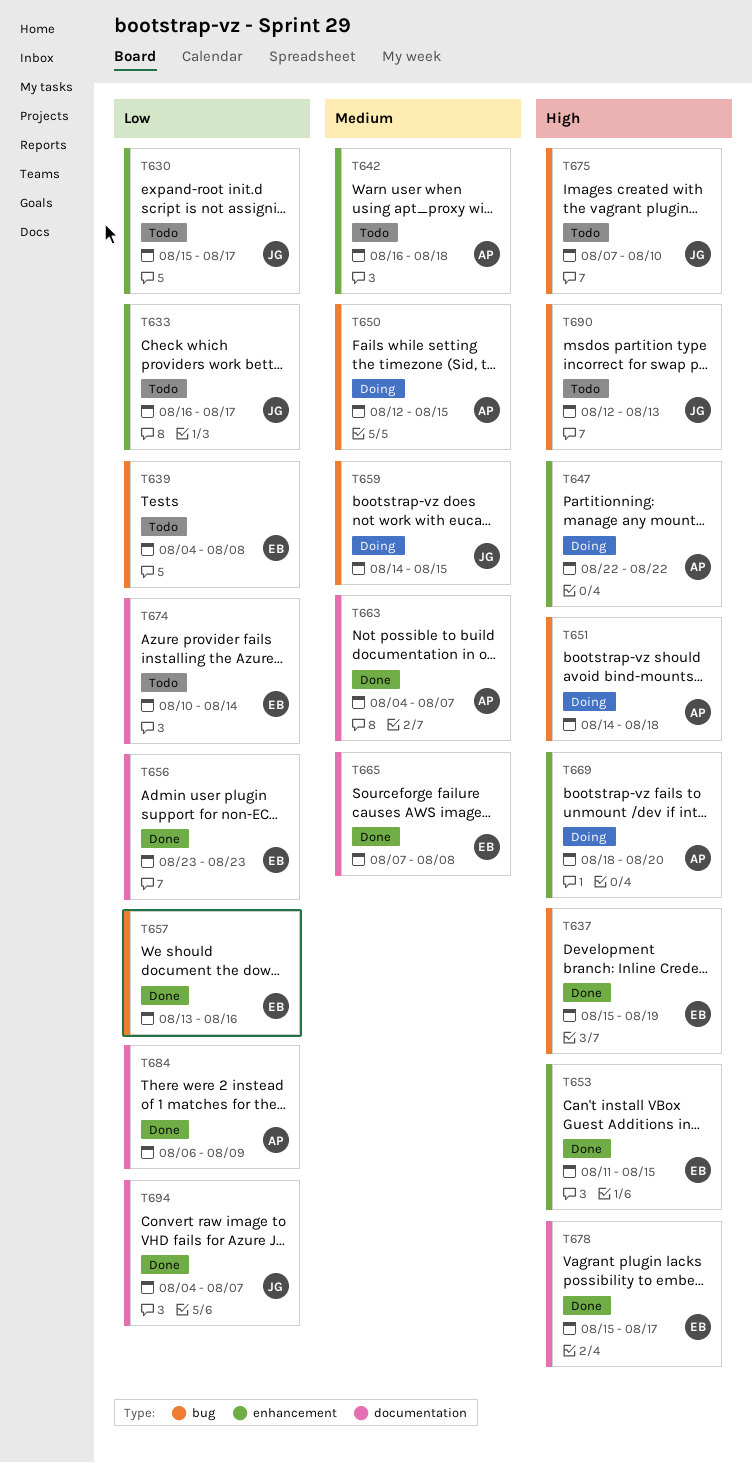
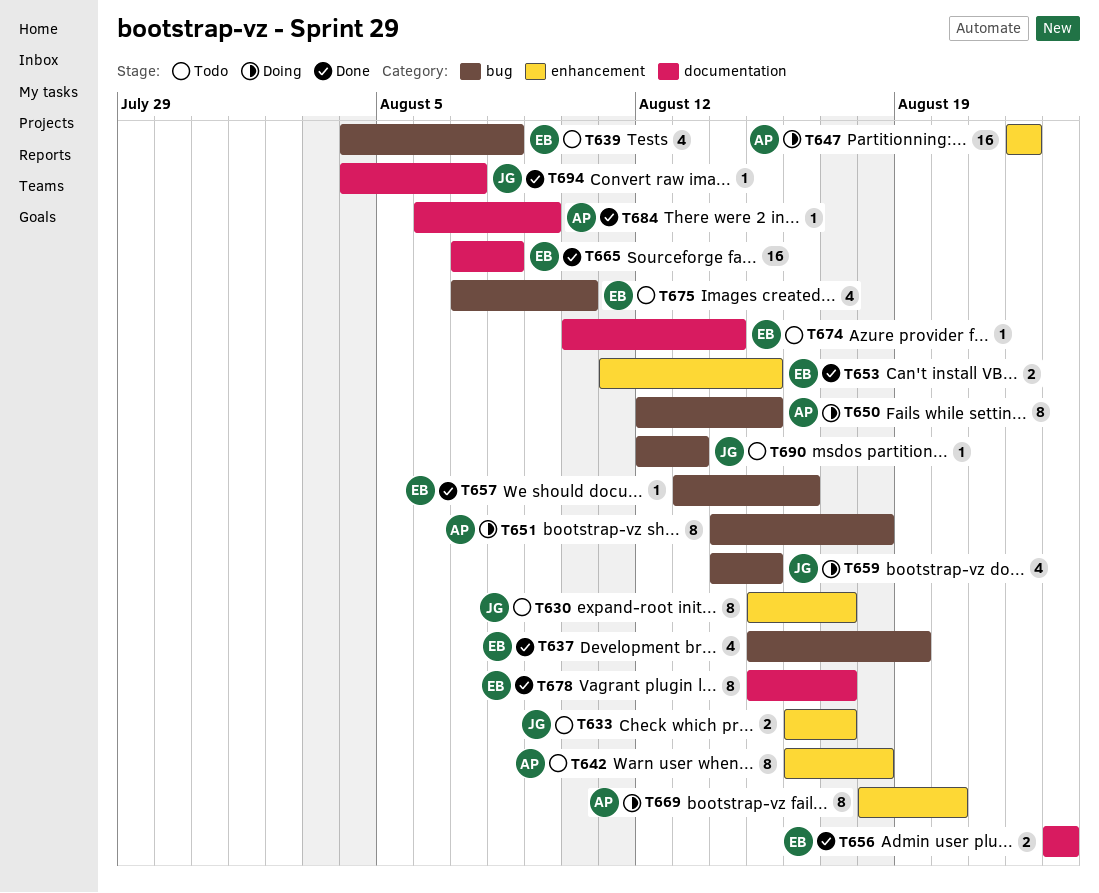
T663: present -> none
T675, owner: JG -> EB

